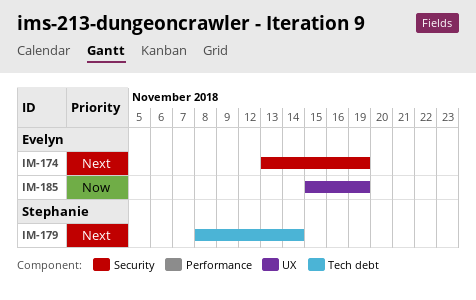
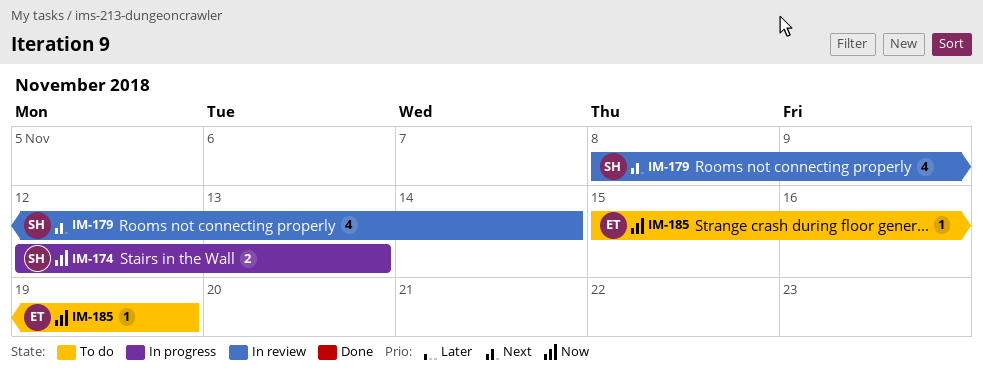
IM-174, owner: Evelyn -> Stephanie
IM-174, priority: Next -> Now
IM-174, start: Nov 13 -> Nov 12
IM-174, due: Nov 19 -> Nov 13

